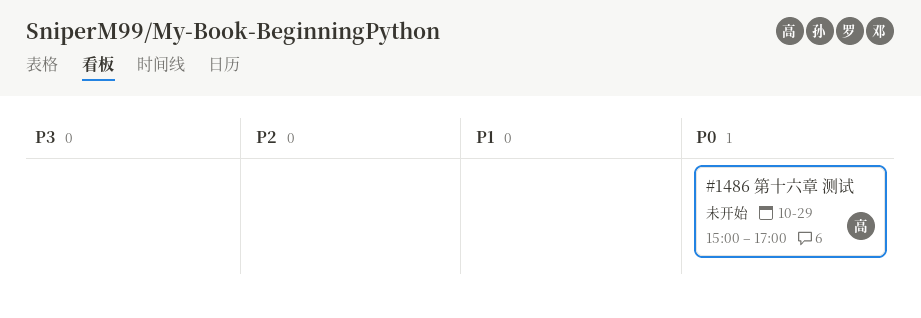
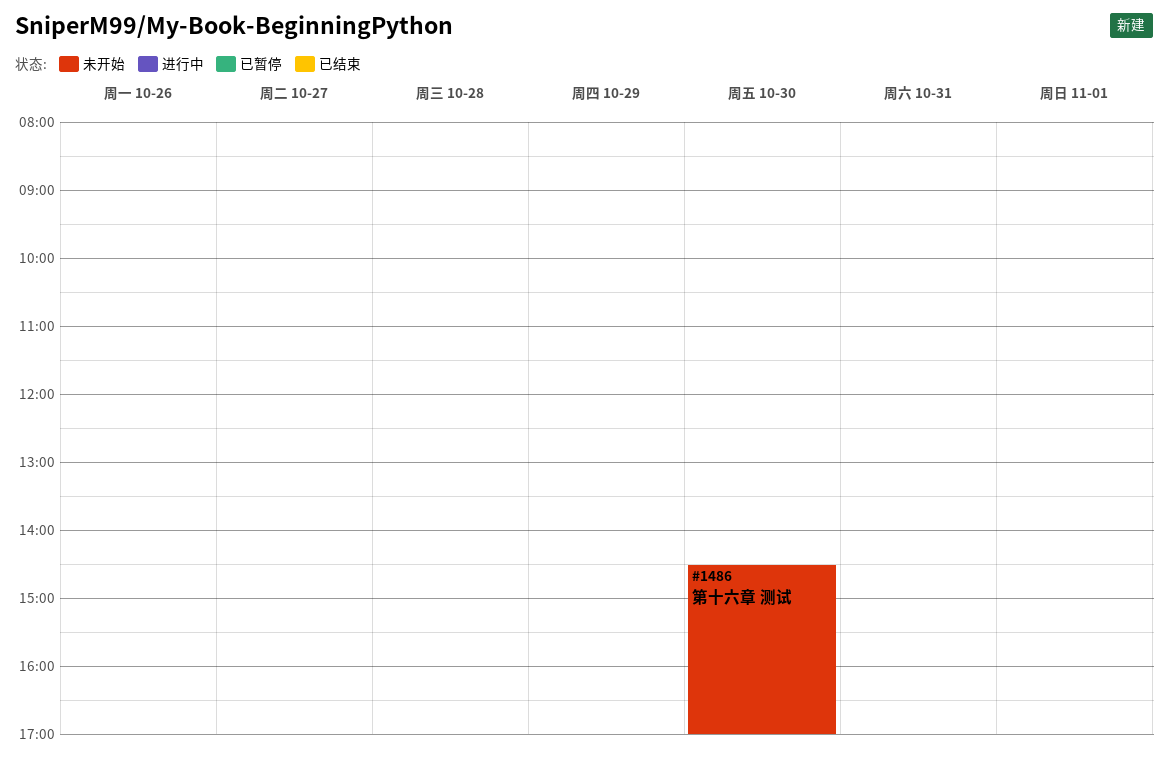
#1486, day: Oct 29 -> Oct 30
#1486, begins: 15:00 -> 14:30

